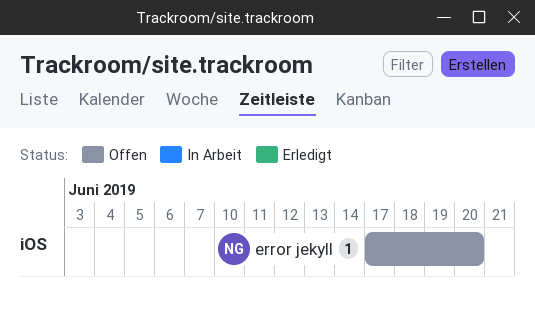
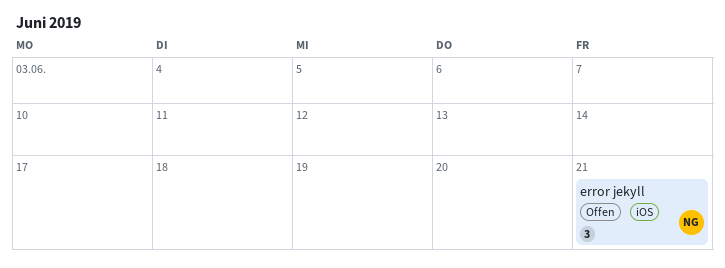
error jekyll, estimate: 1 -> 3
error jekyll, due: Jun 20 -> Jun 21

